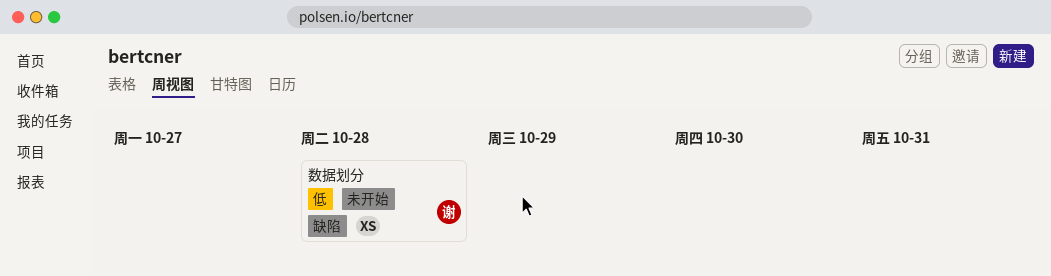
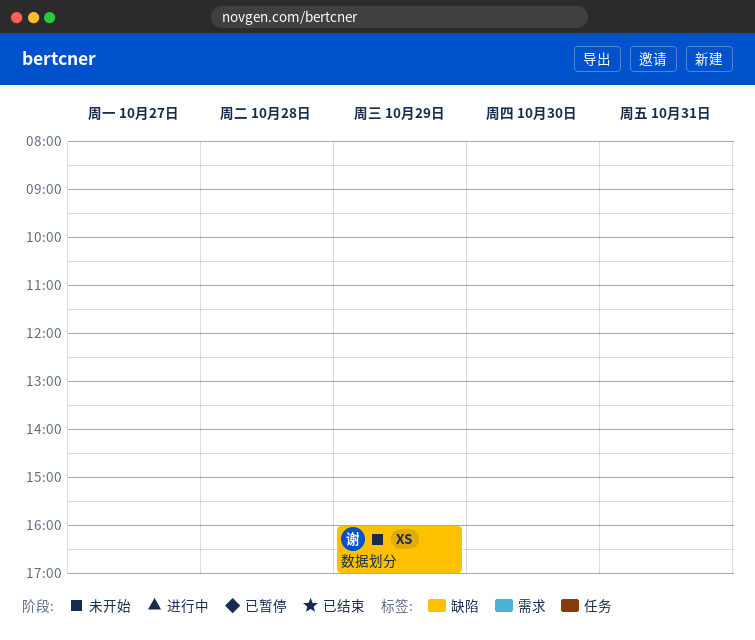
数据划分, day: Oct 28 -> Oct 29

